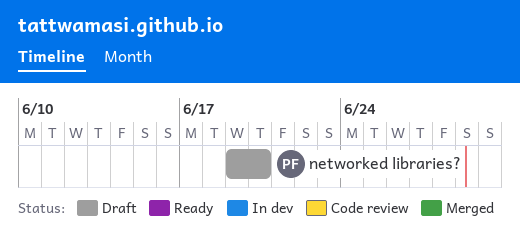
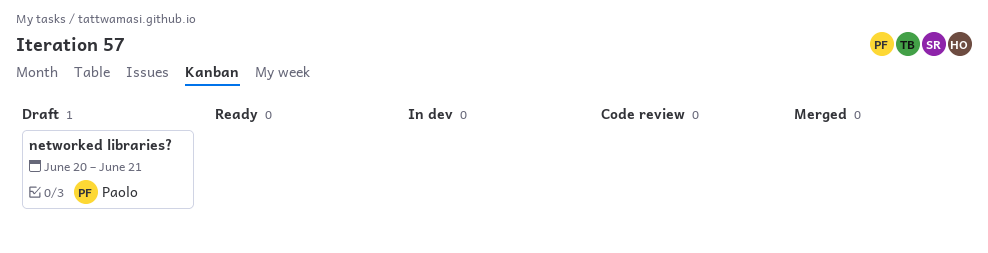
networked libraries?, start: Jun 19 -> Jun 20
networked libraries?, due: Jun 20 -> Jun 21

